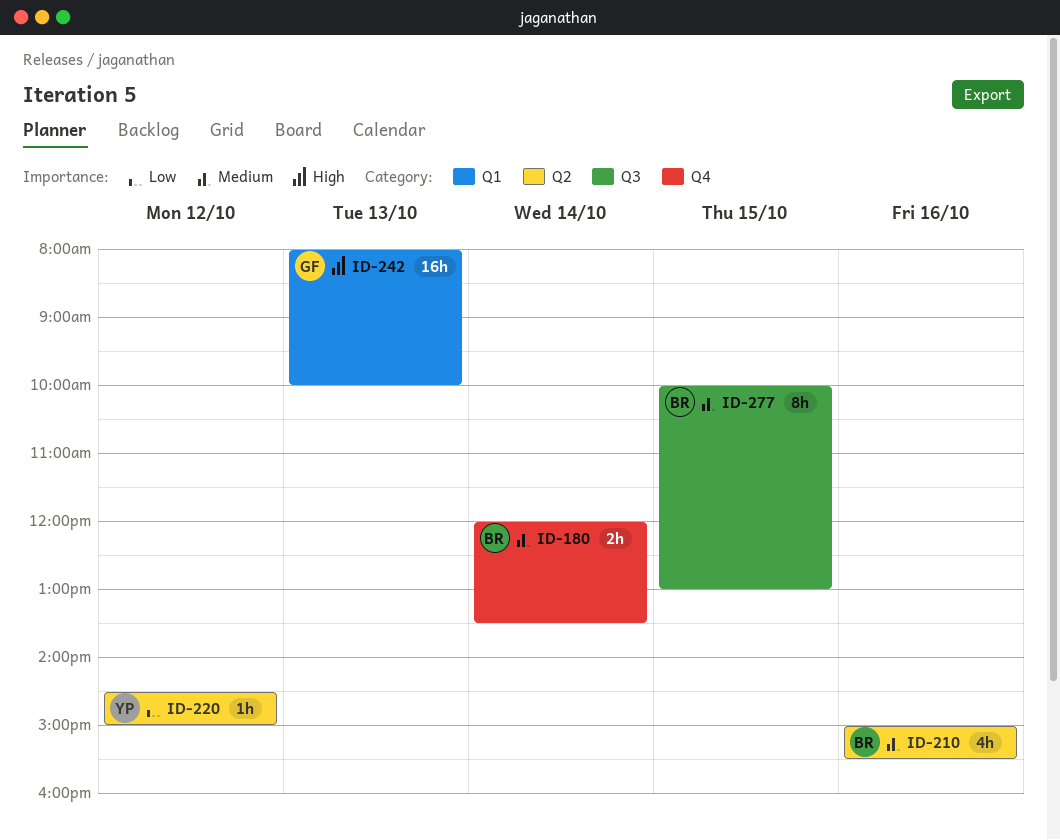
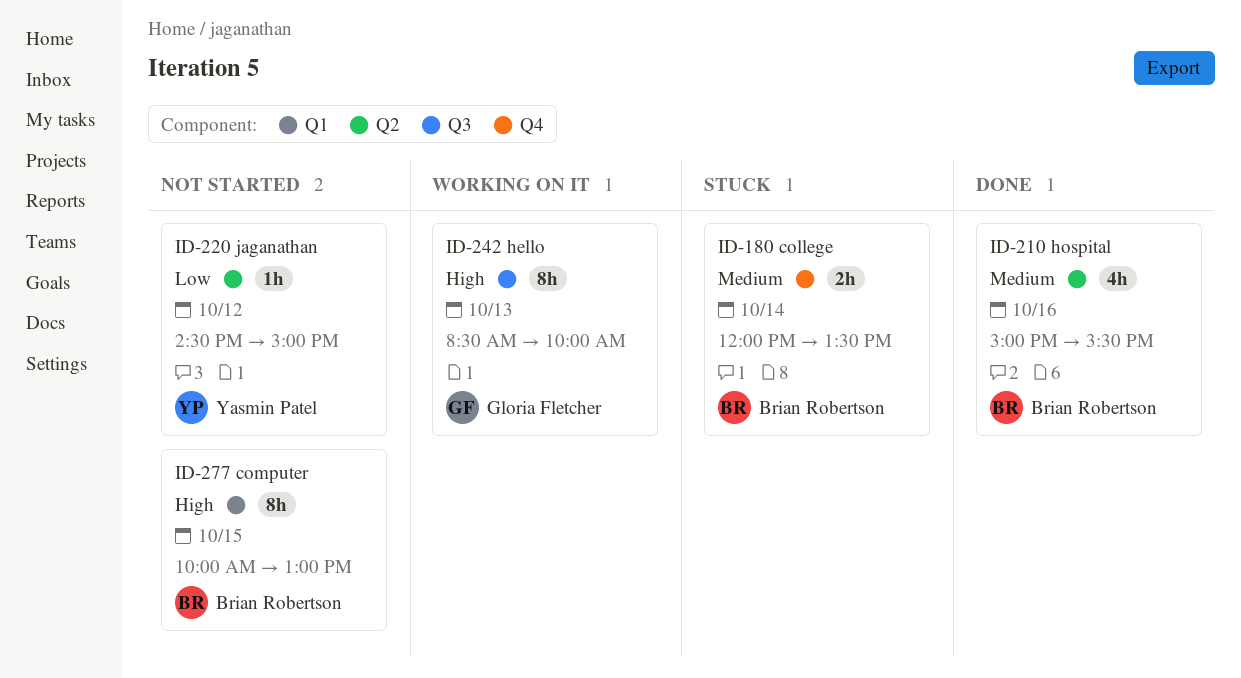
ID-242, label: Q1 -> Q3
ID-242, estimate: 16h -> 8h
ID-242, begins: 08:00 -> 08:30
ID-277, priority: Medium -> High
ID-277, label: Q3 -> Q1

